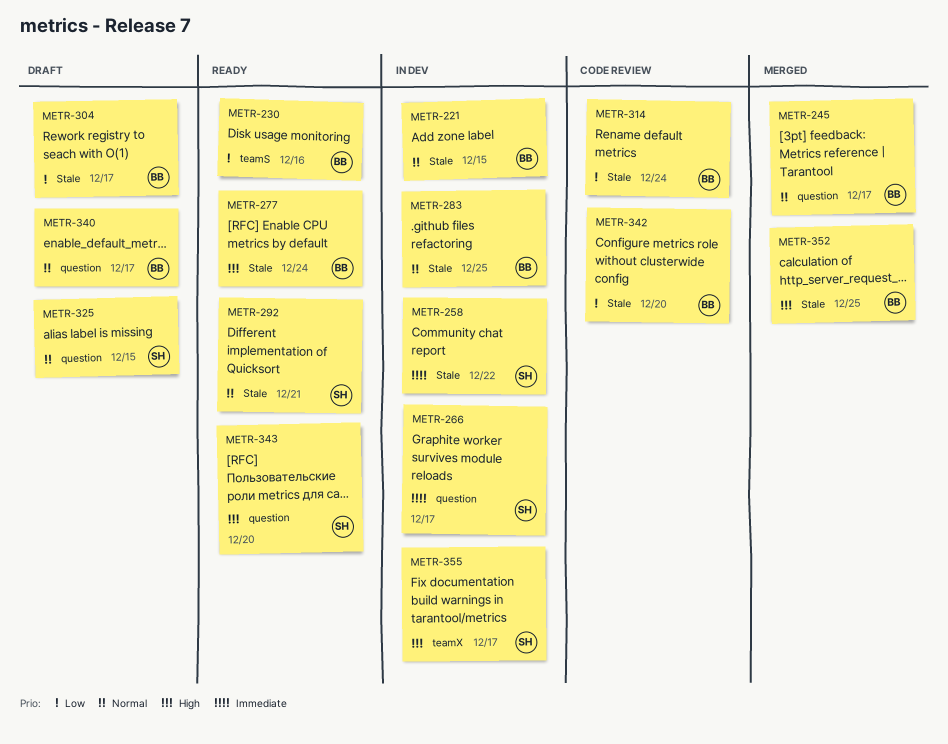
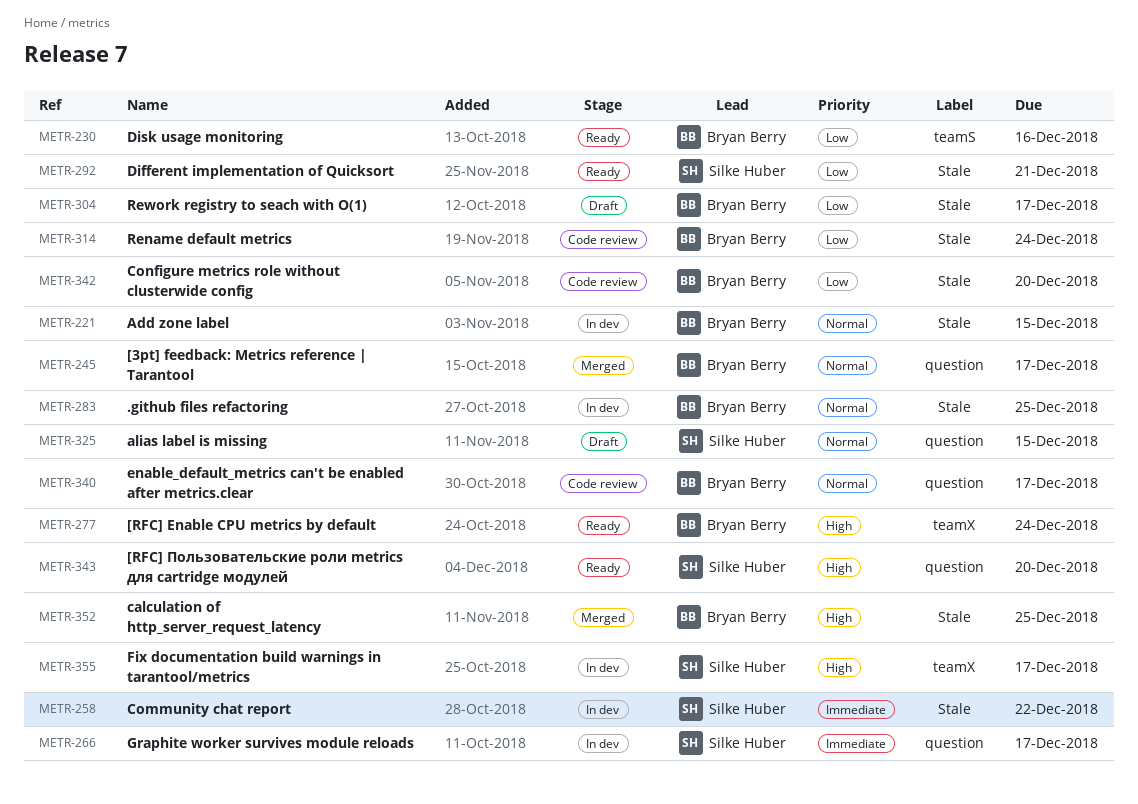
METR-277, label: Stale -> teamX
METR-292, priority: Normal -> Low
METR-340, status: Draft -> Code review

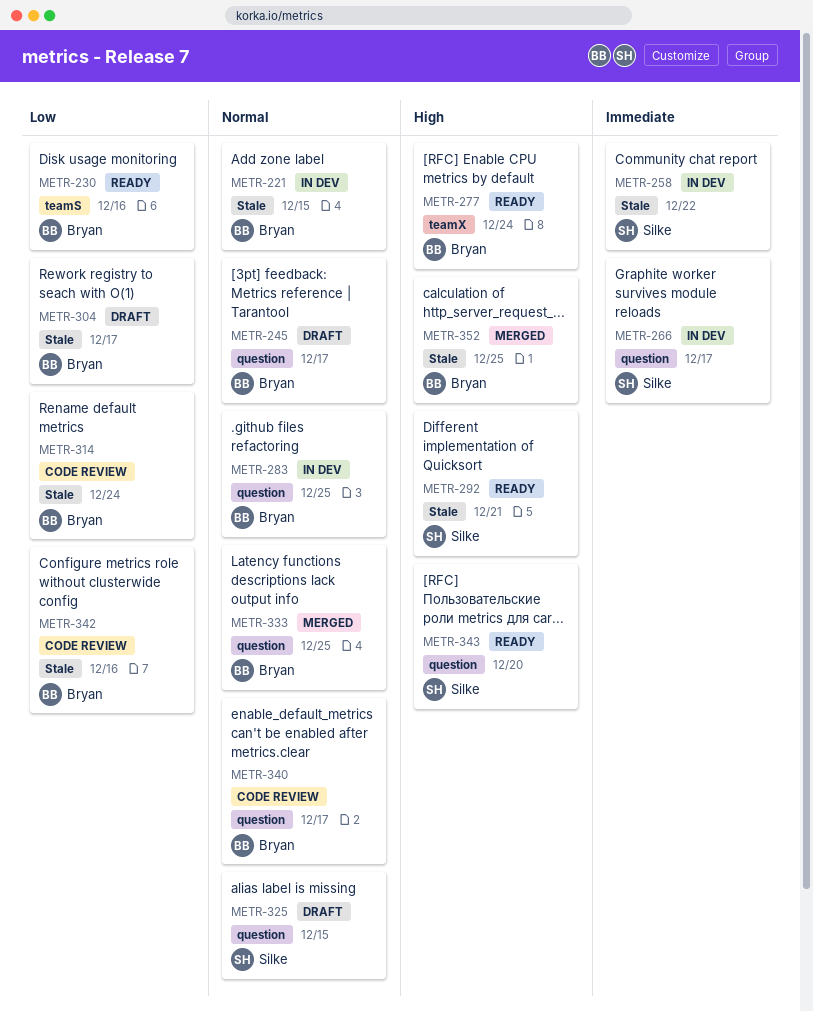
METR-245, status: Merged -> Draft
METR-283, label: Stale -> question
METR-292, priority: Low -> High
METR-333: none -> present
METR-342, due: Dec 20 -> Dec 16
METR-355: present -> none

